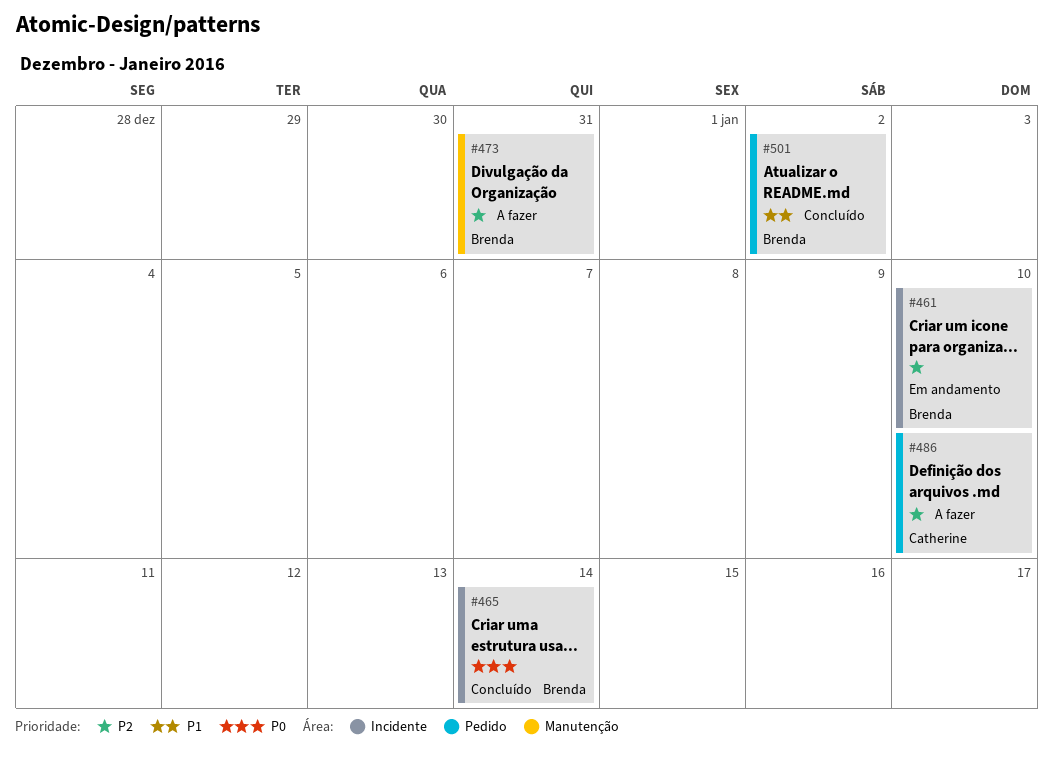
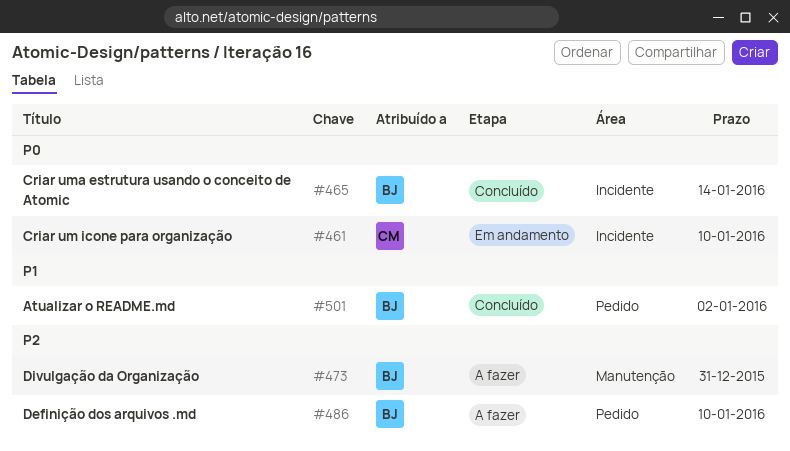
#461, owner: Brenda -> Catherine
#461, priority: P2 -> P0
#486, owner: Catherine -> Brenda

